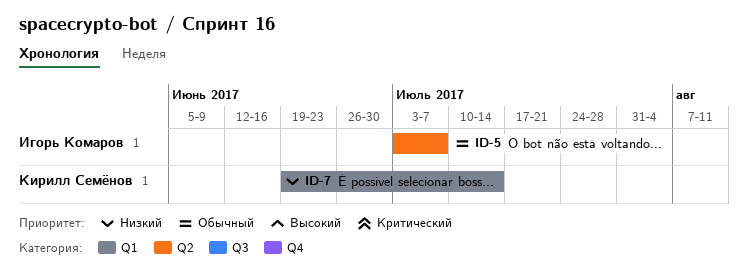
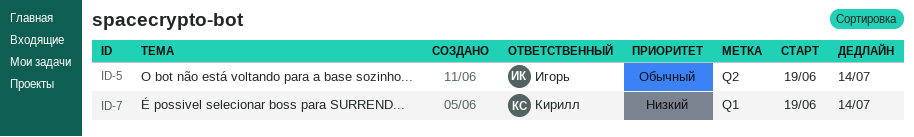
ID-5, start: Jul 3 -> Jun 19
ID-5, due: Jul 7 -> Jul 14

